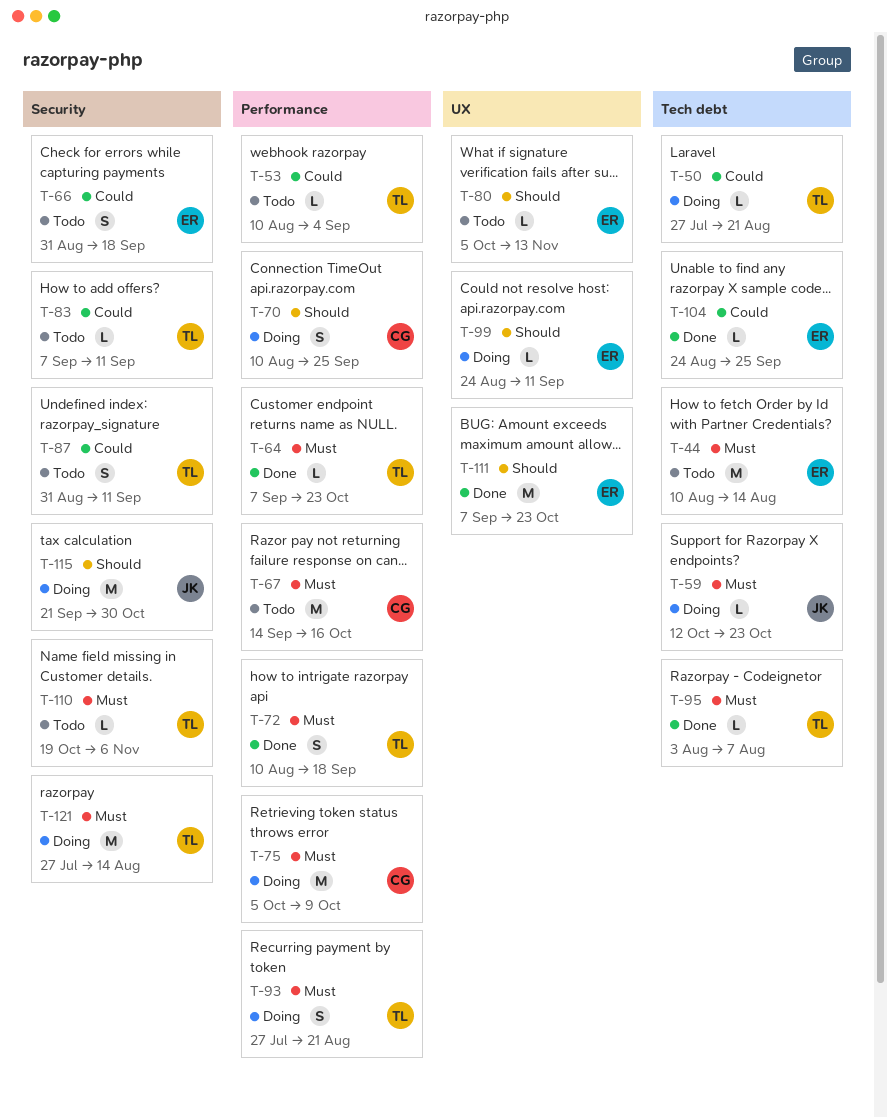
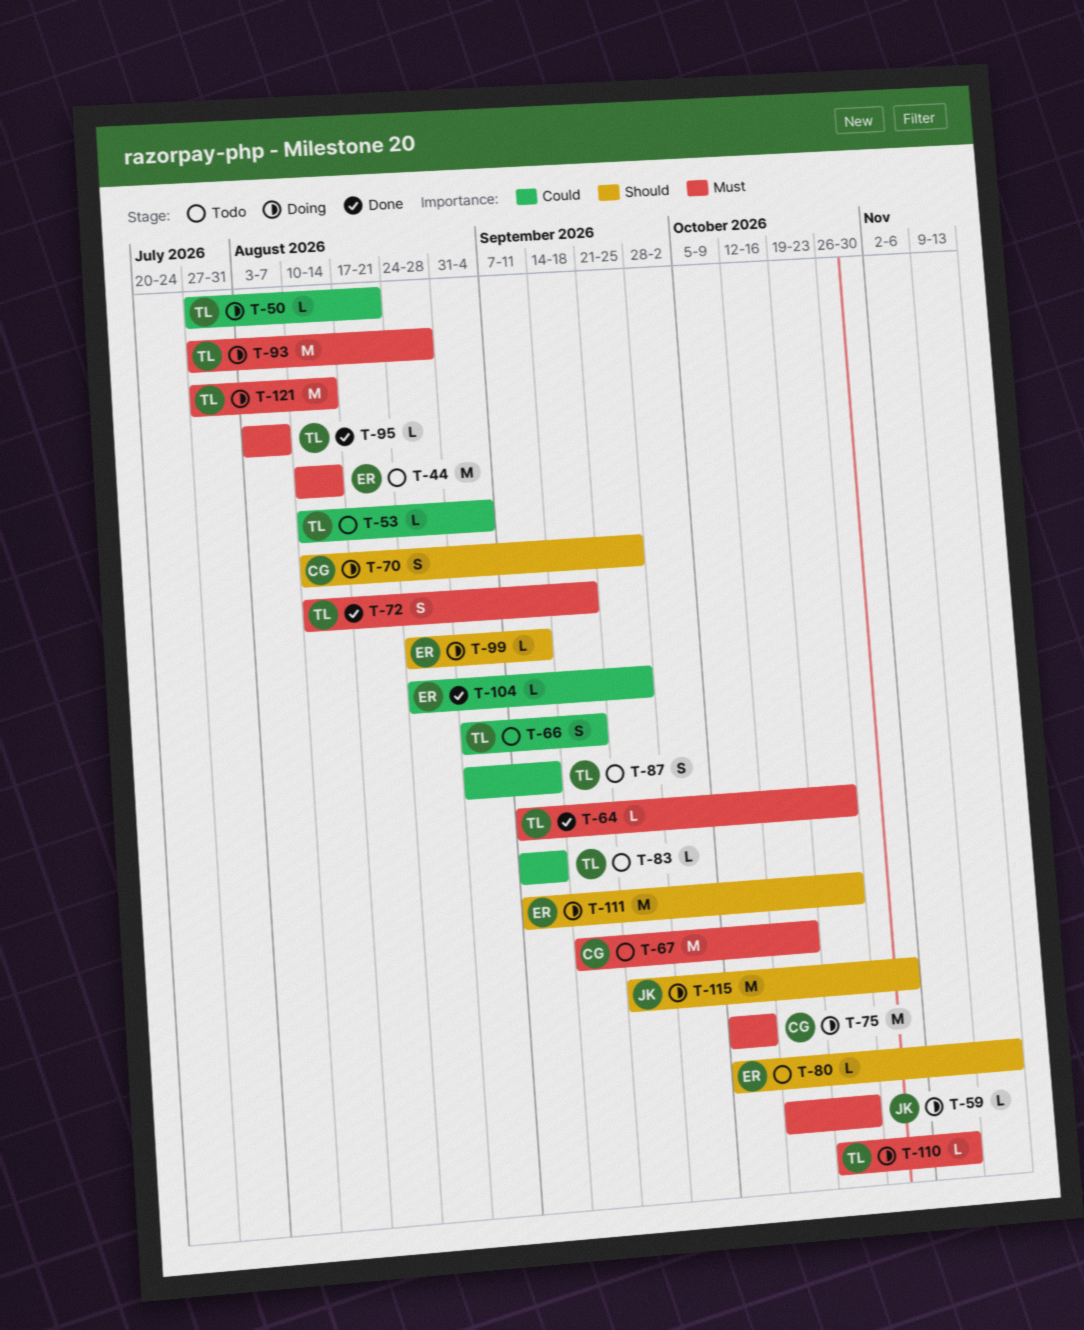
T-66, owner: ER -> TL
T-93, estimate: S -> M
T-93, due: Aug 21 -> Aug 28
T-110, status: Todo -> Doing
T-111, status: Done -> Doing

